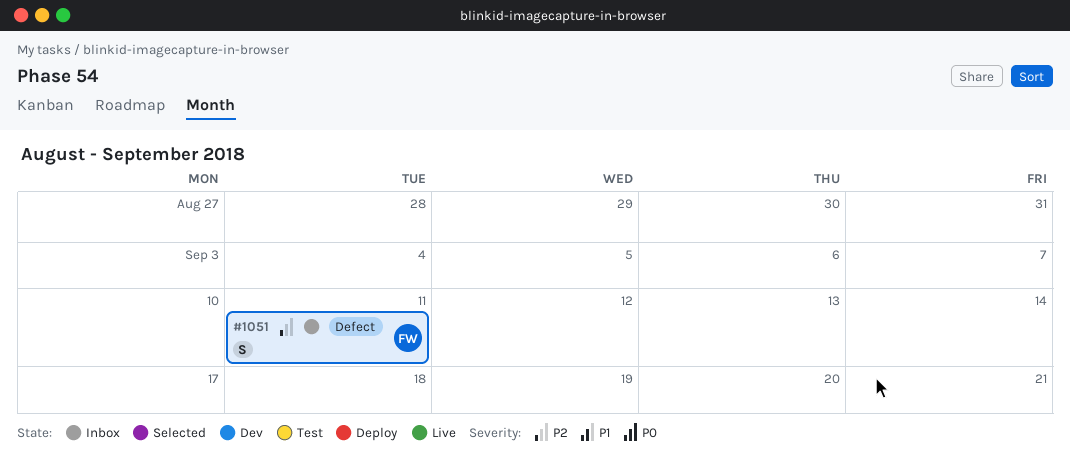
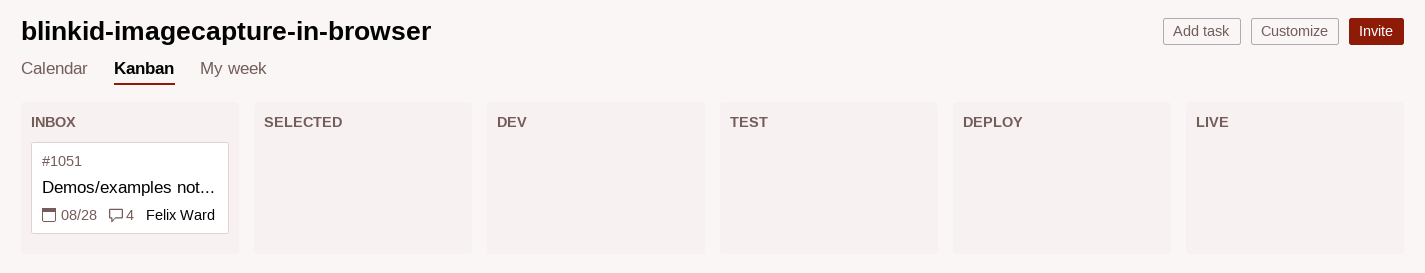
#1051, due: Sep 11 -> Aug 28

